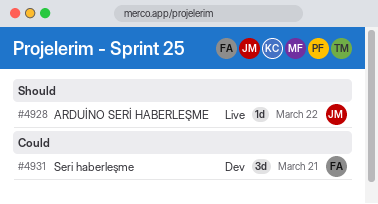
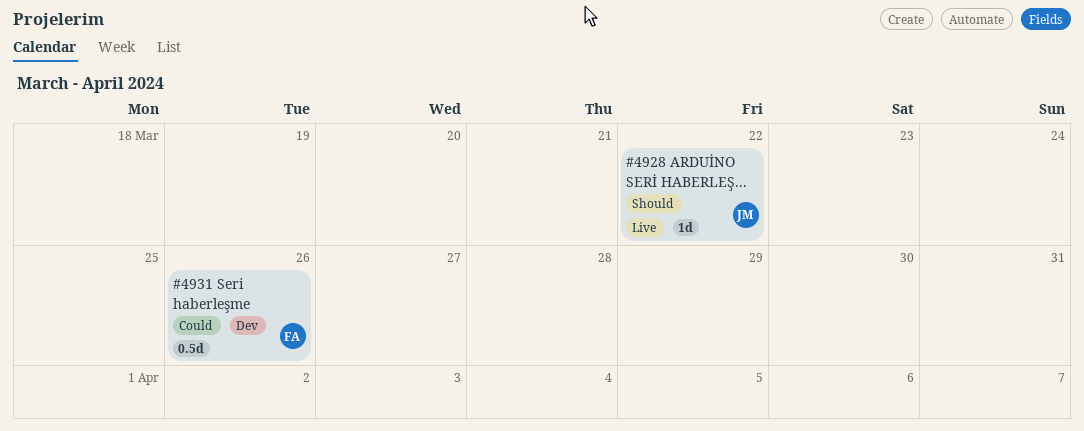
#4931, estimate: 3d -> 0.5d
#4931, due: Mar 21 -> Mar 26

